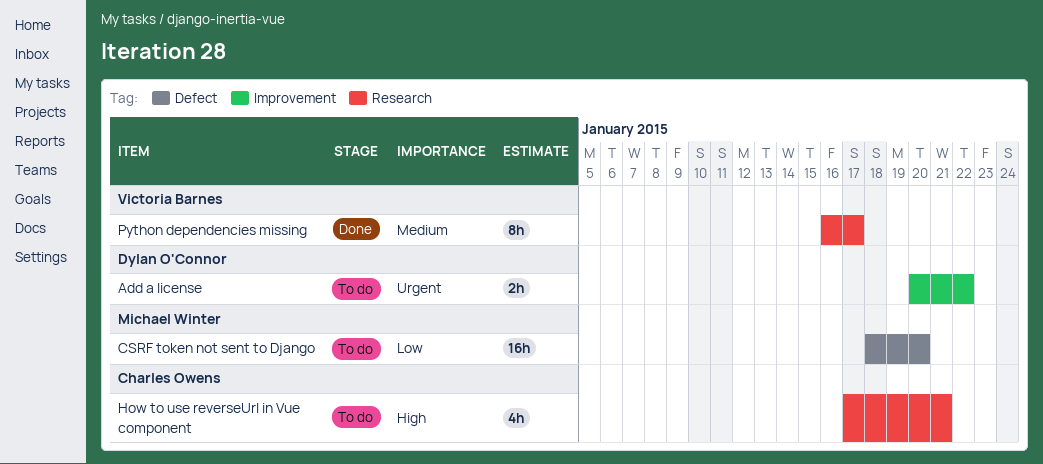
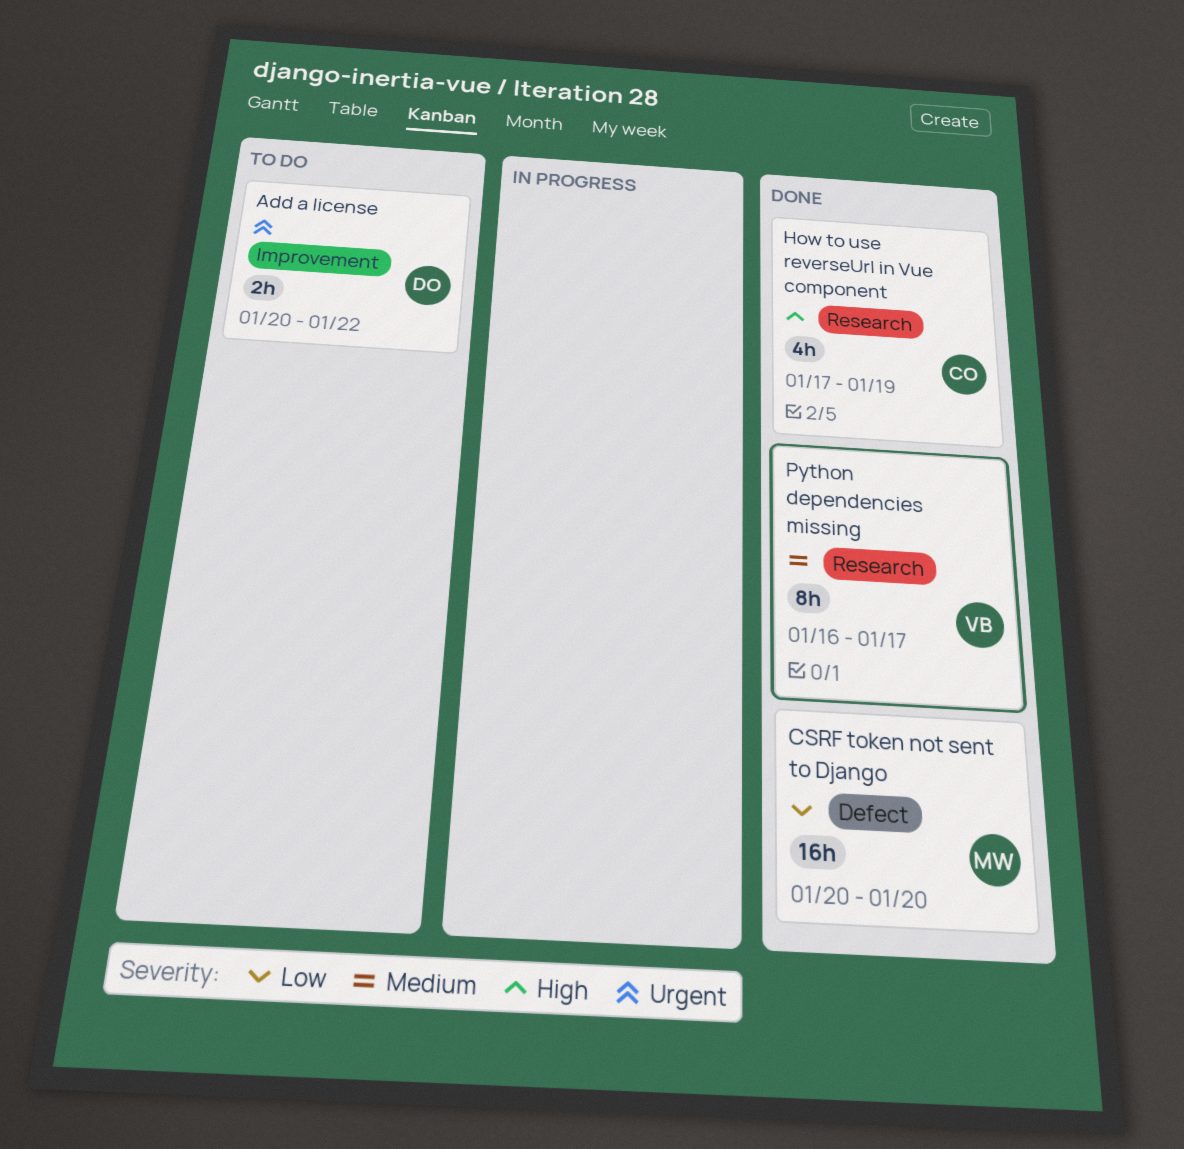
CSRF token not sent to Django, status: To do -> Done
CSRF token not sent to Django, start: Jan 18 -> Jan 20
How to use reverseUrl in Vue component, status: To do -> Done
How to use reverseUrl in Vue component, due: Jan 21 -> Jan 19

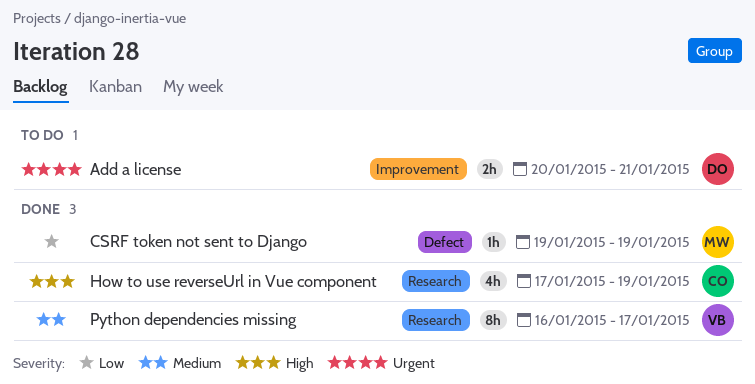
Add a license, due: Jan 22 -> Jan 21
CSRF token not sent to Django, estimate: 16h -> 1h
CSRF token not sent to Django, start: Jan 20 -> Jan 19
CSRF token not sent to Django, due: Jan 20 -> Jan 19

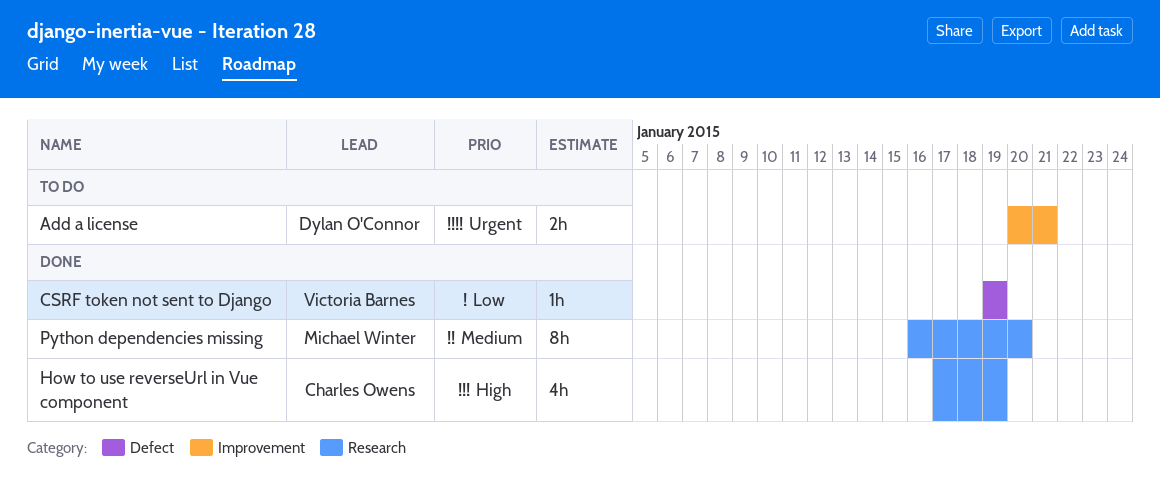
CSRF token not sent to Django, owner: Michael Winter -> Victoria Barnes
Python dependencies missing, owner: Victoria Barnes -> Michael Winter
Python dependencies missing, due: Jan 17 -> Jan 20

